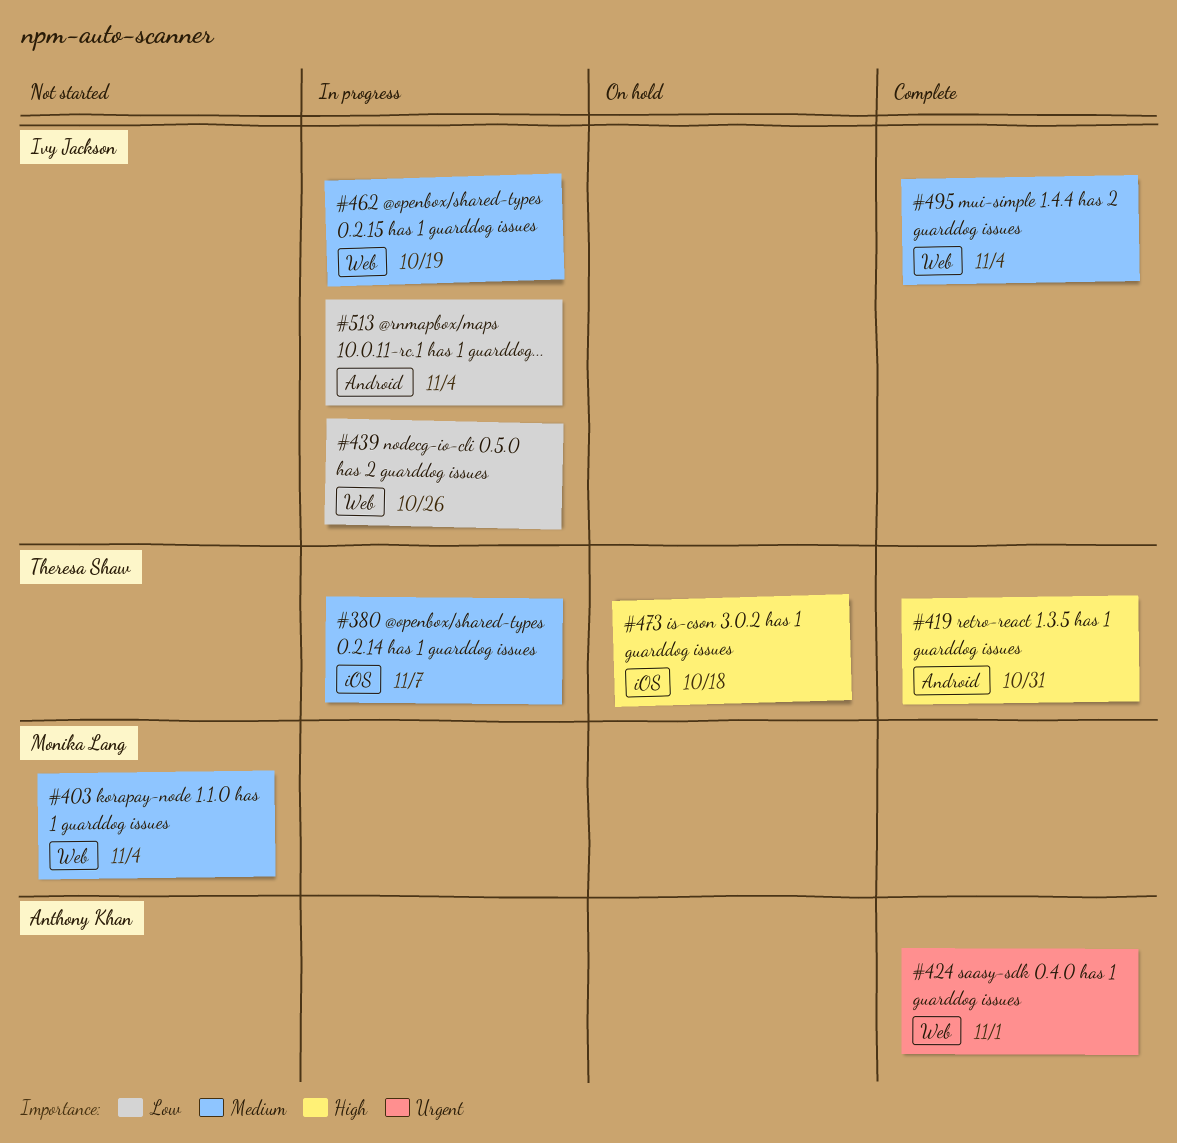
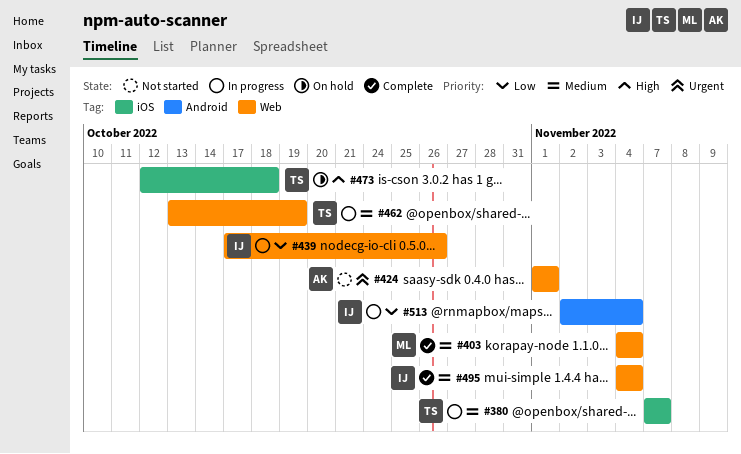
#403, status: Not started -> Complete
#419: present -> none
#424, status: Complete -> Not started
#462, owner: Ivy Jackson -> Theresa Shaw

